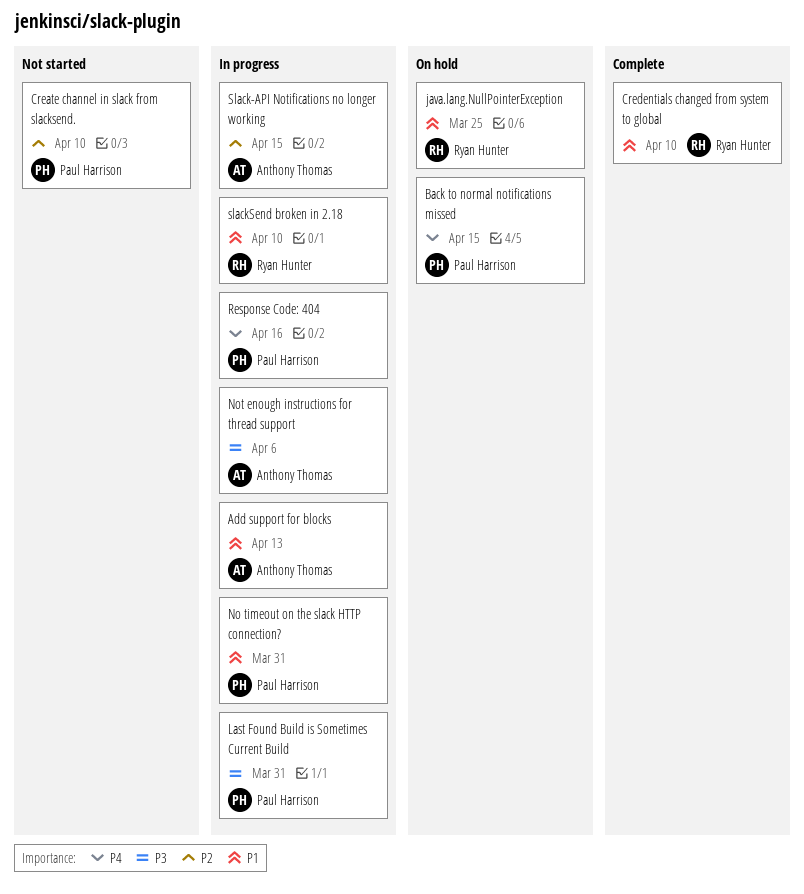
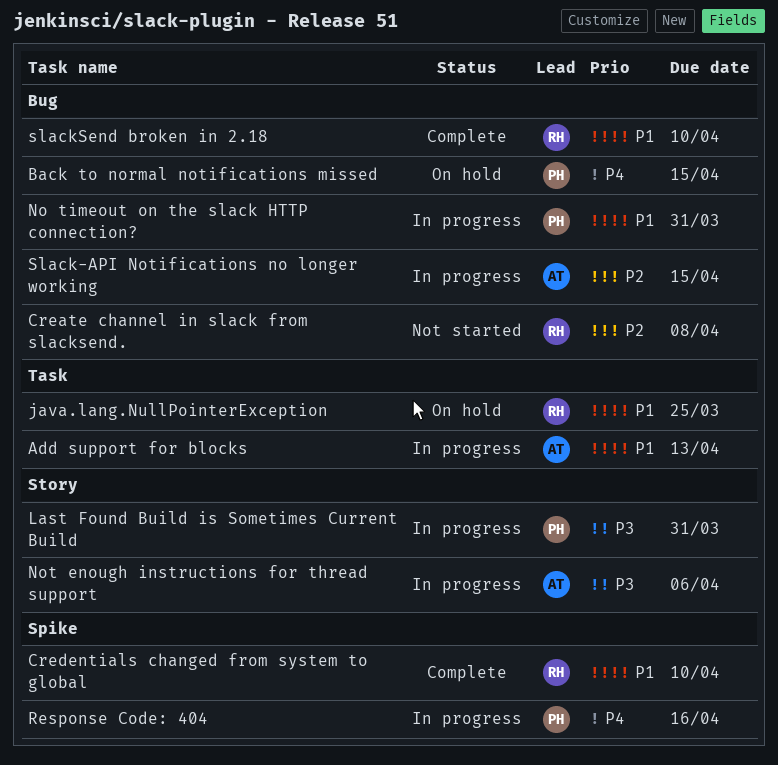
Create channel in slack from slacksend., owner: Paul Harrison -> Ryan Hunter
Create channel in slack from slacksend., due: Apr 10 -> Apr 8
slackSend broken in 2.18, status: In progress -> Complete

